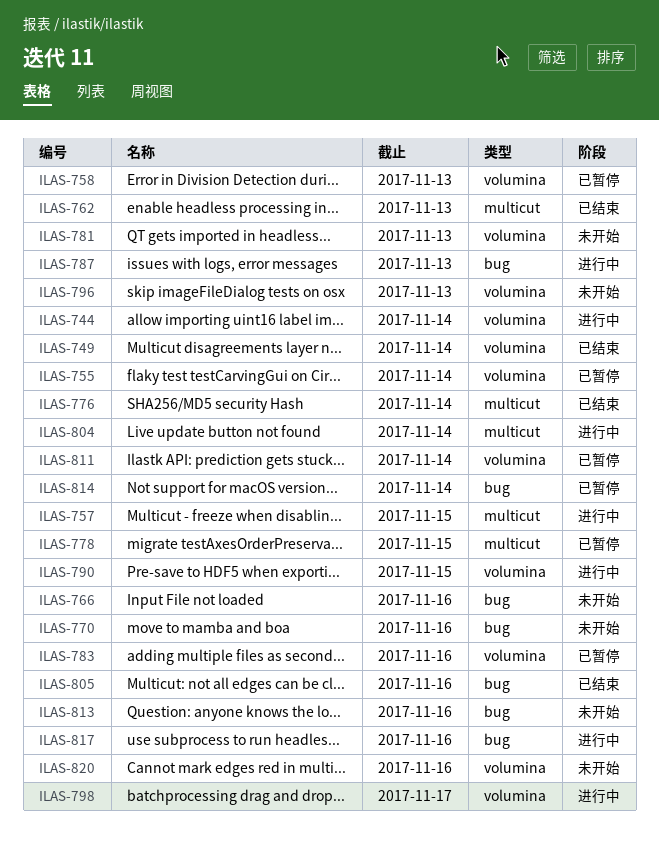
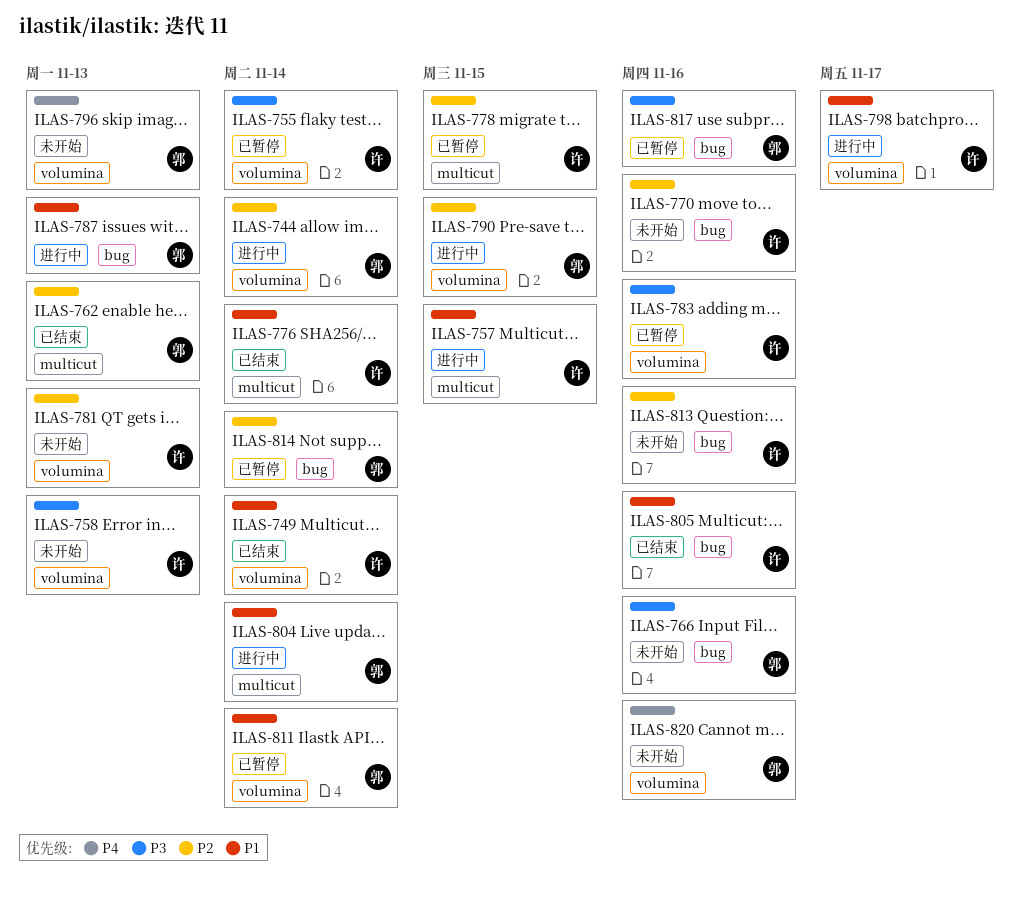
ILAS-758, status: 已暂停 -> 未开始
ILAS-817, status: 进行中 -> 已暂停

